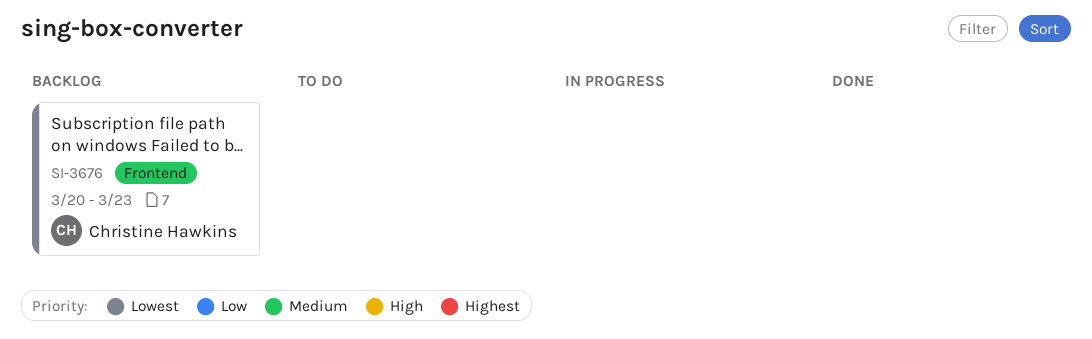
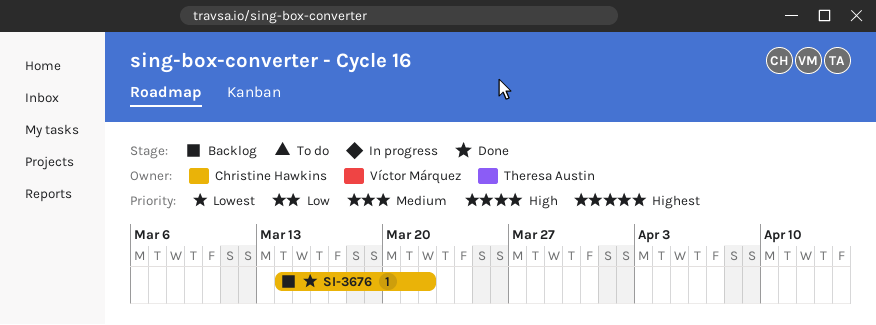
SI-3676, start: Mar 20 -> Mar 14
SI-3676, due: Mar 23 -> Mar 22

